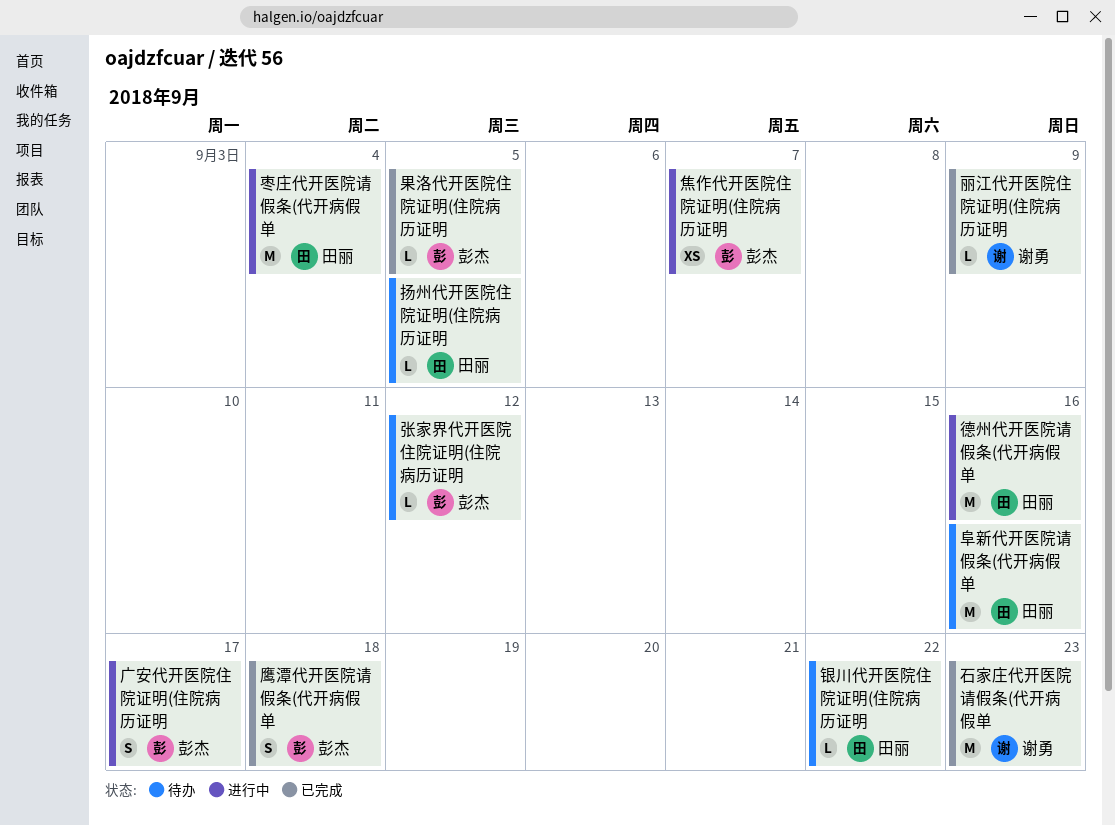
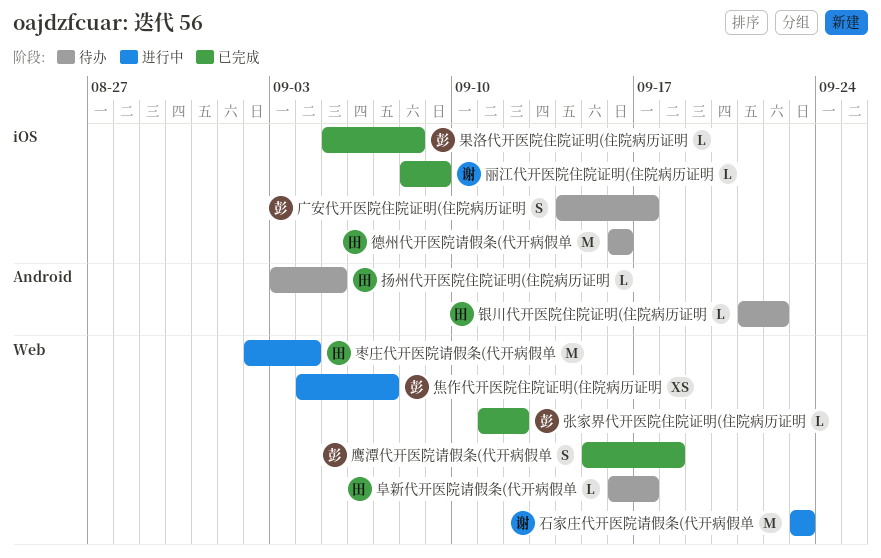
广安代开医院住院证明(住院病历证明, status: 进行中 -> 待办
张家界代开医院住院证明(住院病历证明, status: 待办 -> 已完成
德州代开医院请假条(代开病假单, status: 进行中 -> 待办
果洛代开医院住院证明(住院病历证明, due: Sep 5 -> Sep 8
石家庄代开医院请假条(代开病假单, status: 已完成 -> 进行中
阜新代开医院请假条(代开病假单, estimate: M -> L
阜新代开医院请假条(代开病假单, due: Sep 16 -> Sep 17

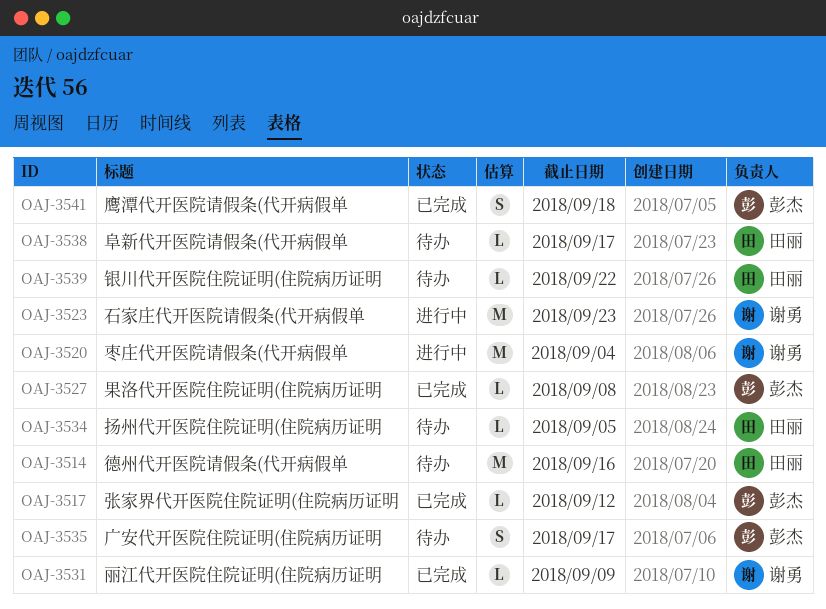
枣庄代开医院请假条(代开病假单, owner: 田丽 -> 谢勇
焦作代开医院住院证明(住院病历证明: present -> none

